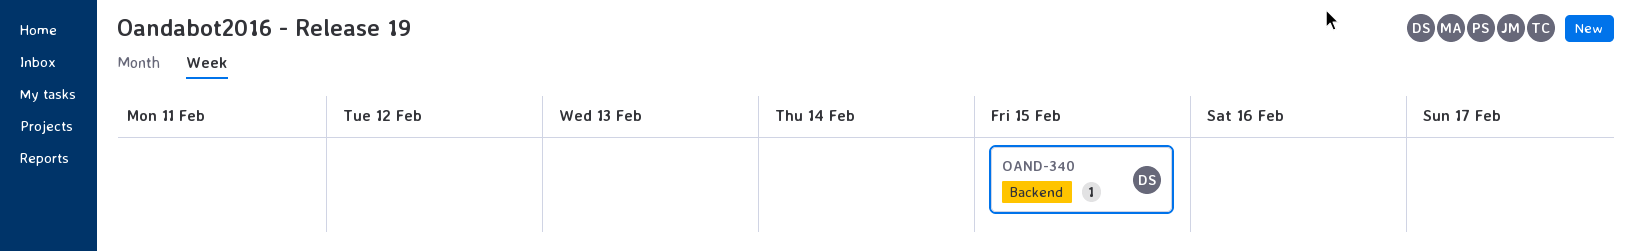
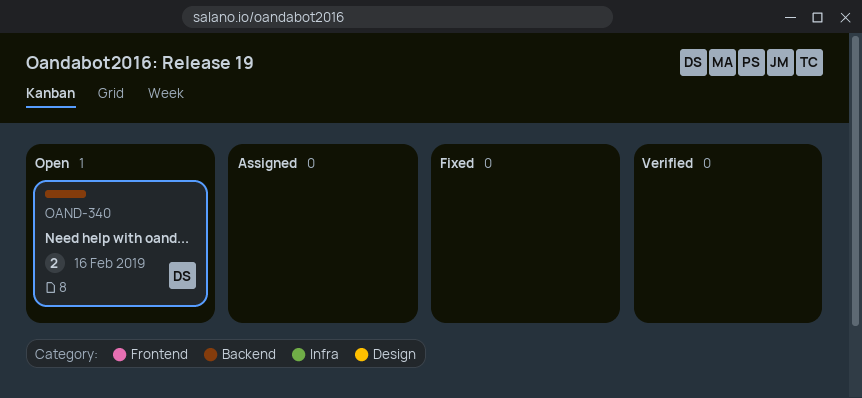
OAND-340, estimate: 1 -> 2
OAND-340, due: Feb 15 -> Feb 16

